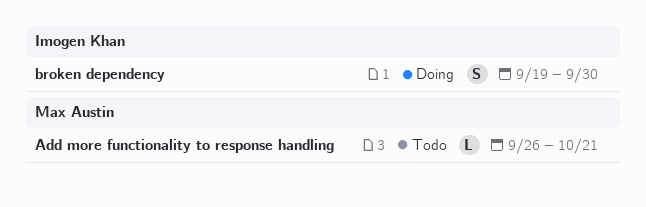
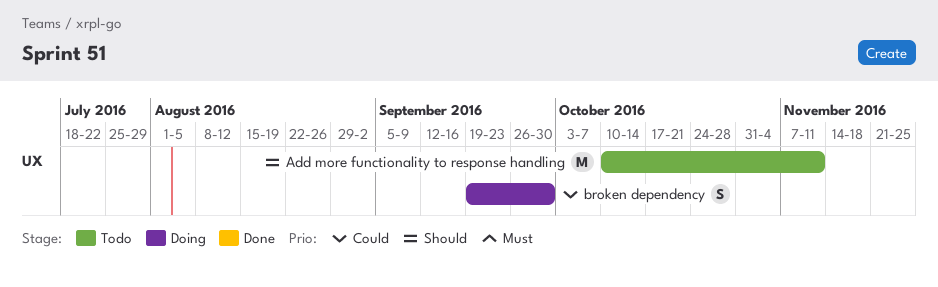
Add more functionality to response handling, estimate: L -> M
Add more functionality to response handling, start: Sep 26 -> Oct 10
Add more functionality to response handling, due: Oct 21 -> Nov 11

